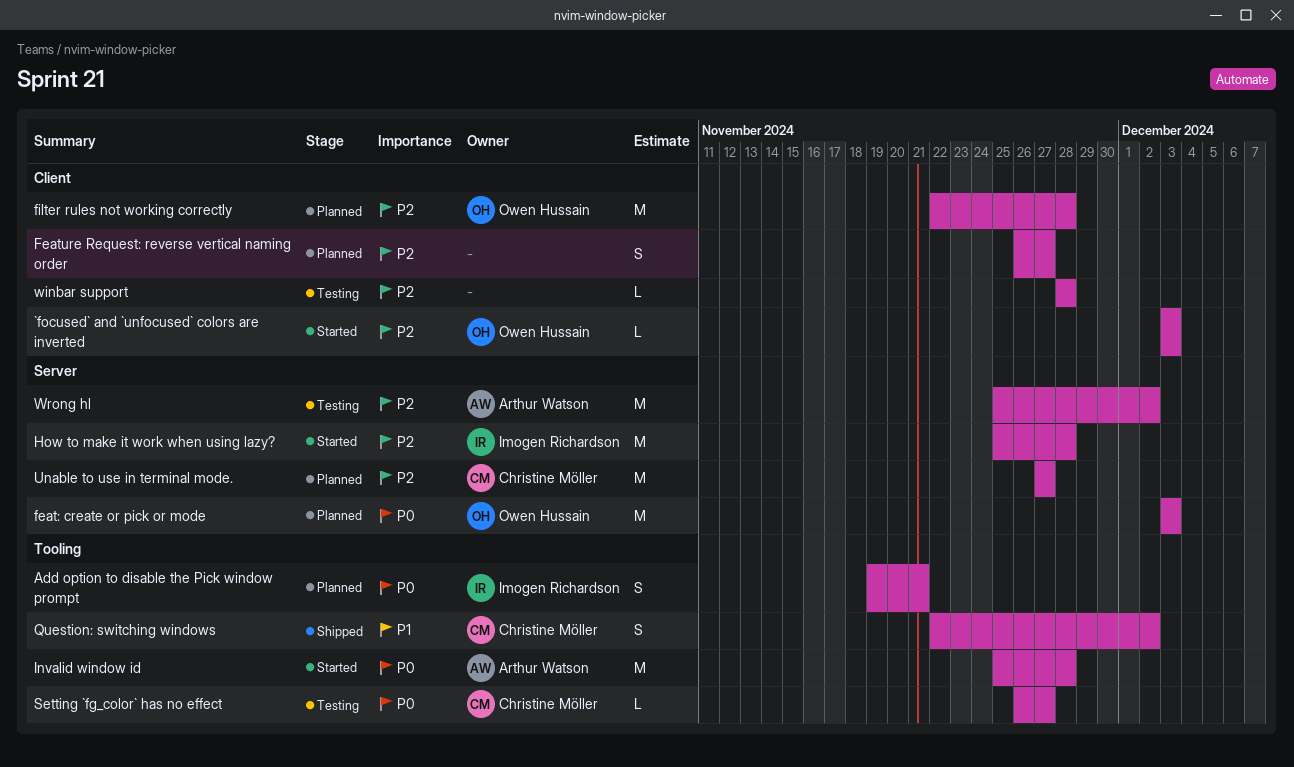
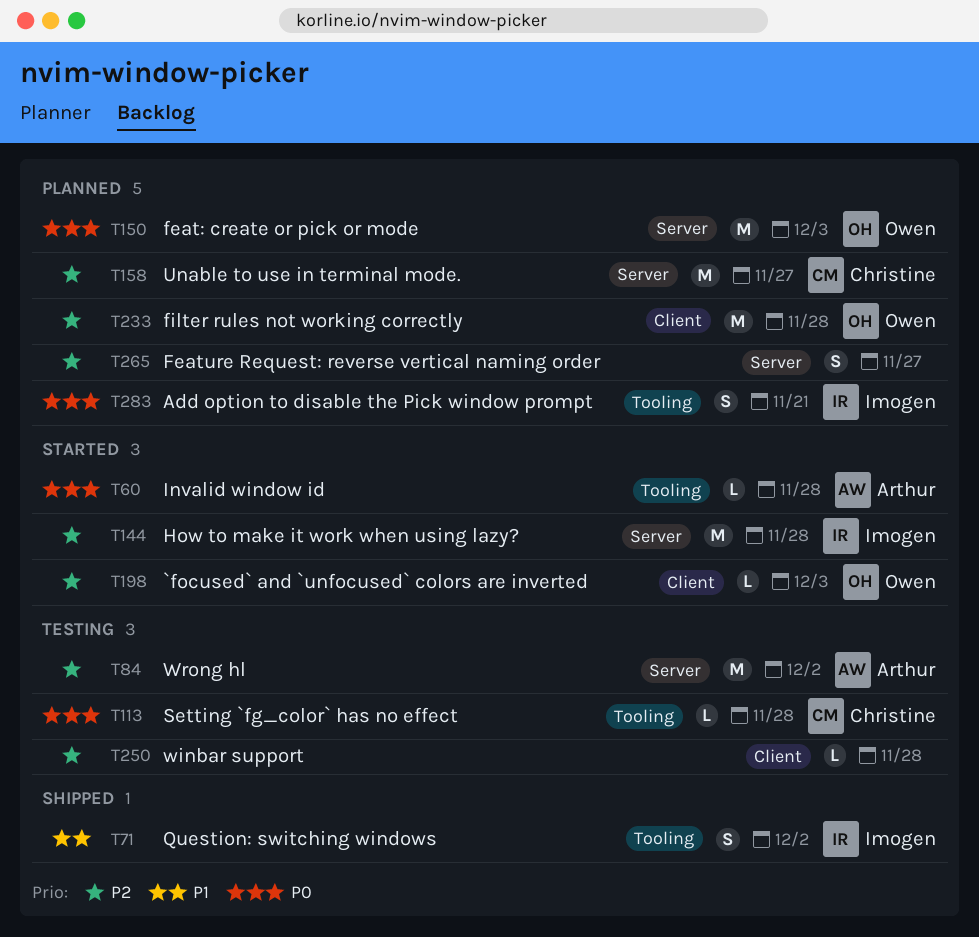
Feature Request: reverse vertical naming order, label: Client -> Server
Invalid window id, estimate: M -> L
Question: switching windows, owner: Christine Möller -> Imogen Richardson
Setting `fg_color` has no effect, due: Nov 27 -> Nov 28

